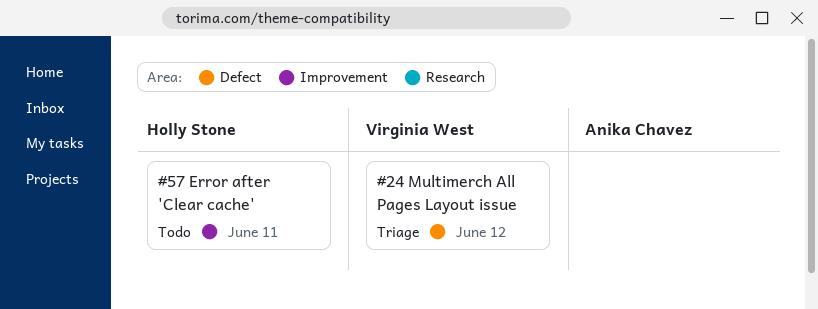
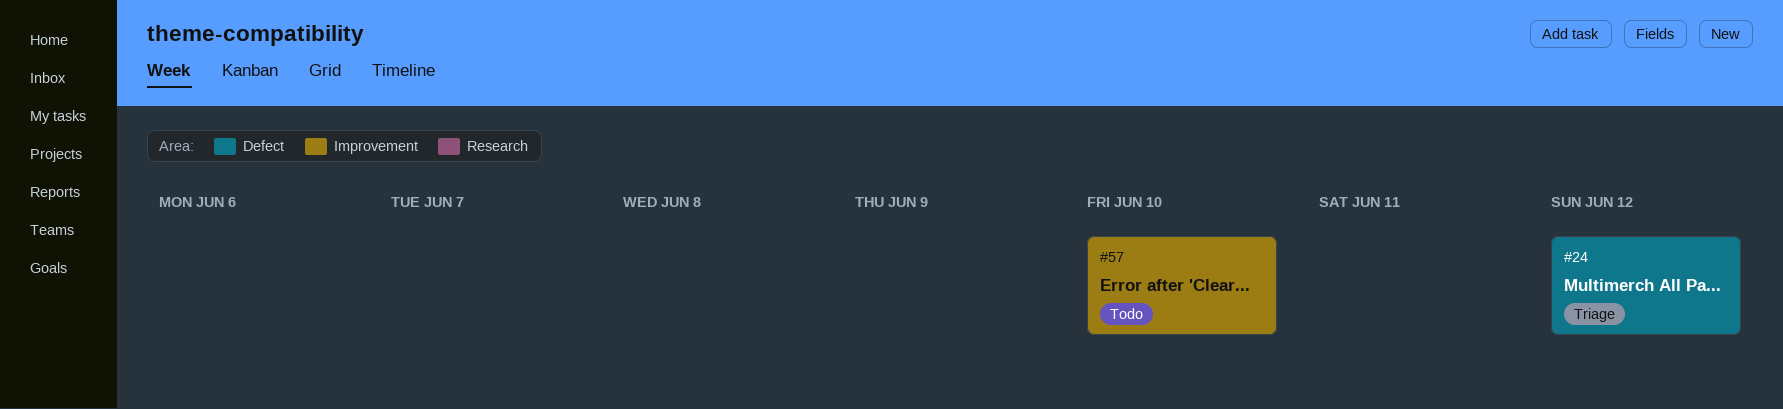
#57, due: Jun 11 -> Jun 10

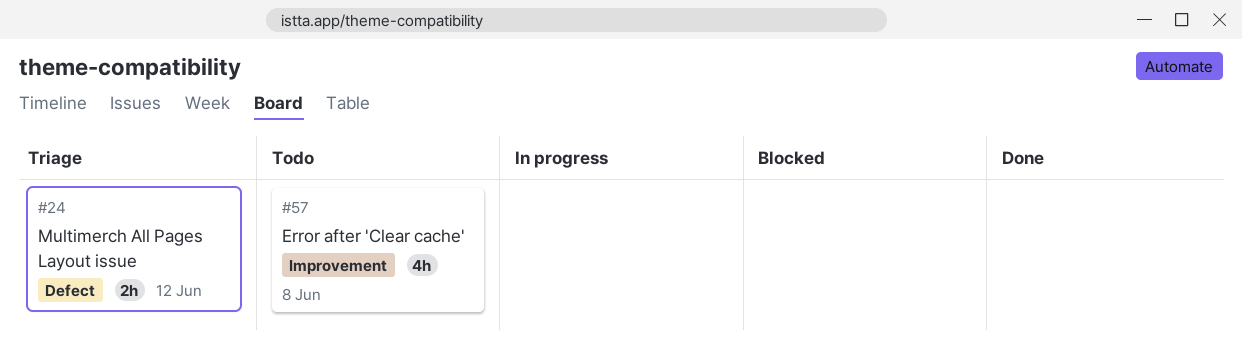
#57, due: Jun 10 -> Jun 8

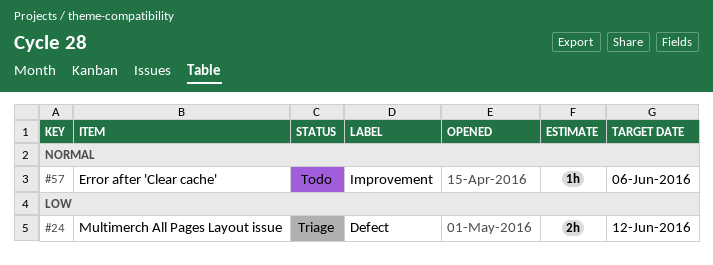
#57, estimate: 4h -> 1h
#57, due: Jun 8 -> Jun 6

